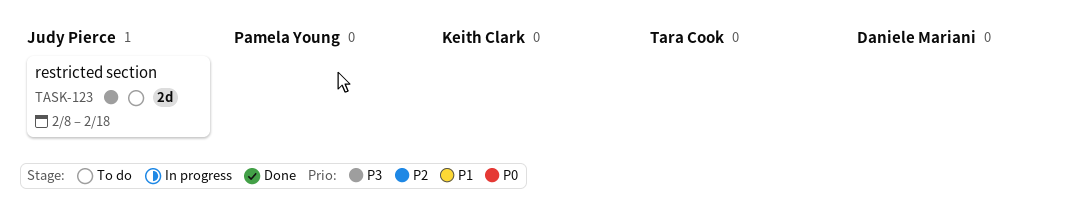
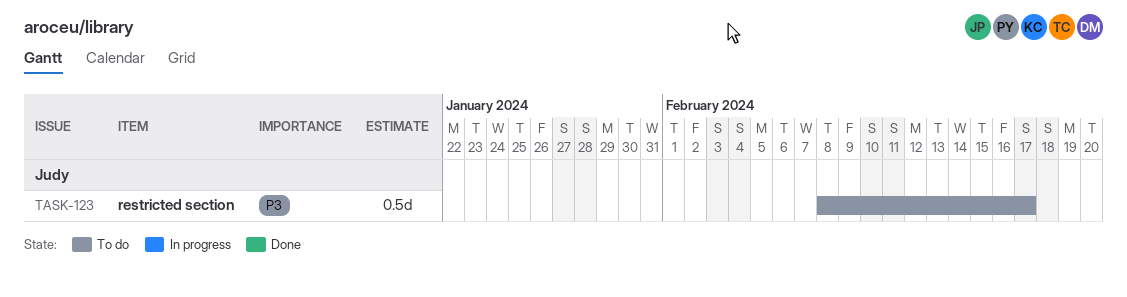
TASK-123, estimate: 2d -> 0.5d
TASK-123, due: Feb 18 -> Feb 17

